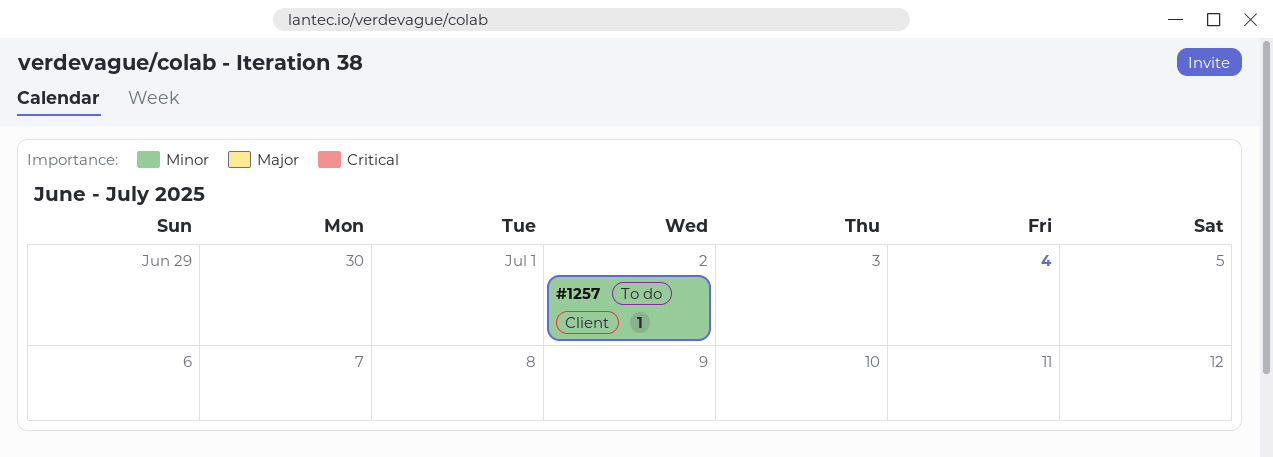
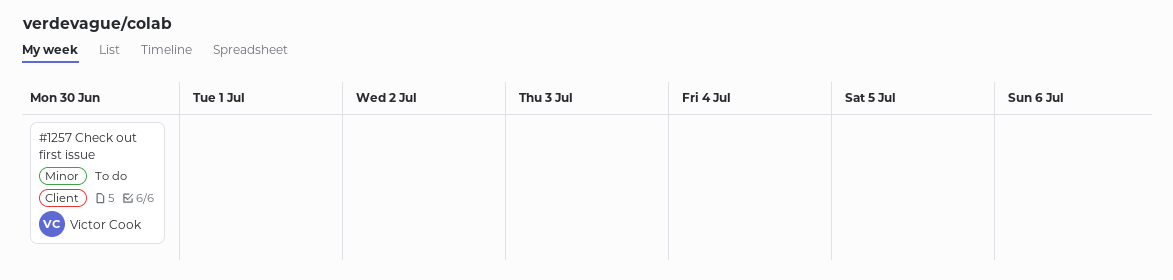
#1257, due: Jul 2 -> Jun 30

